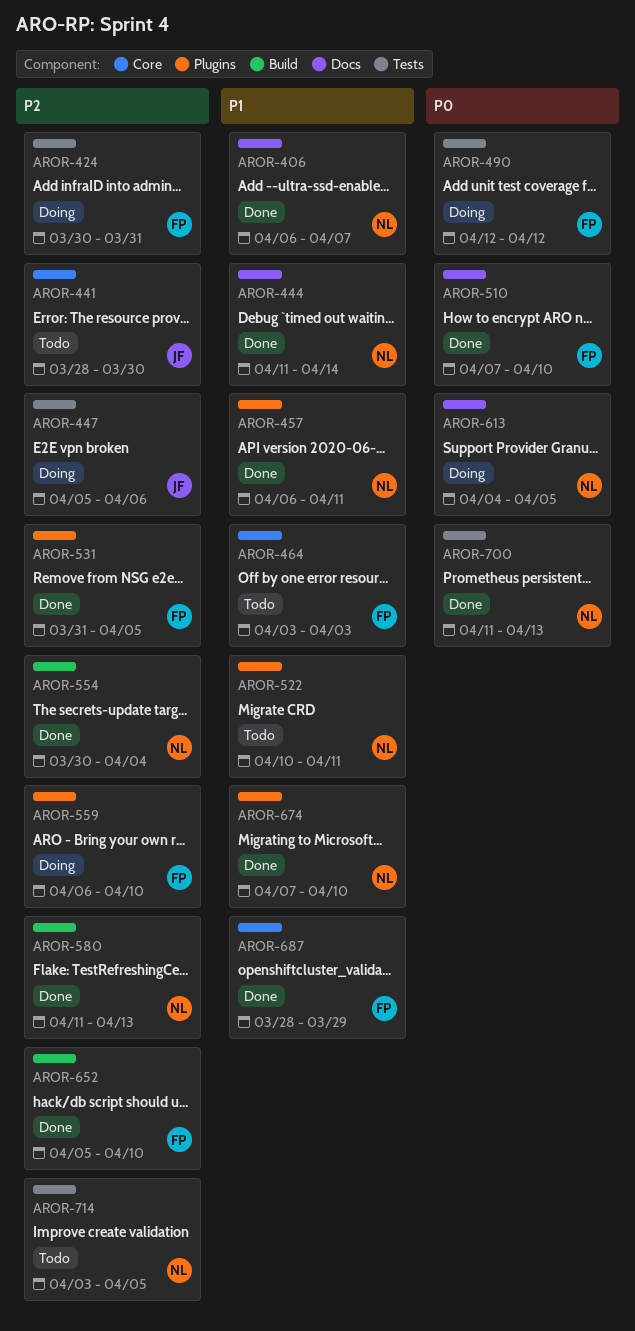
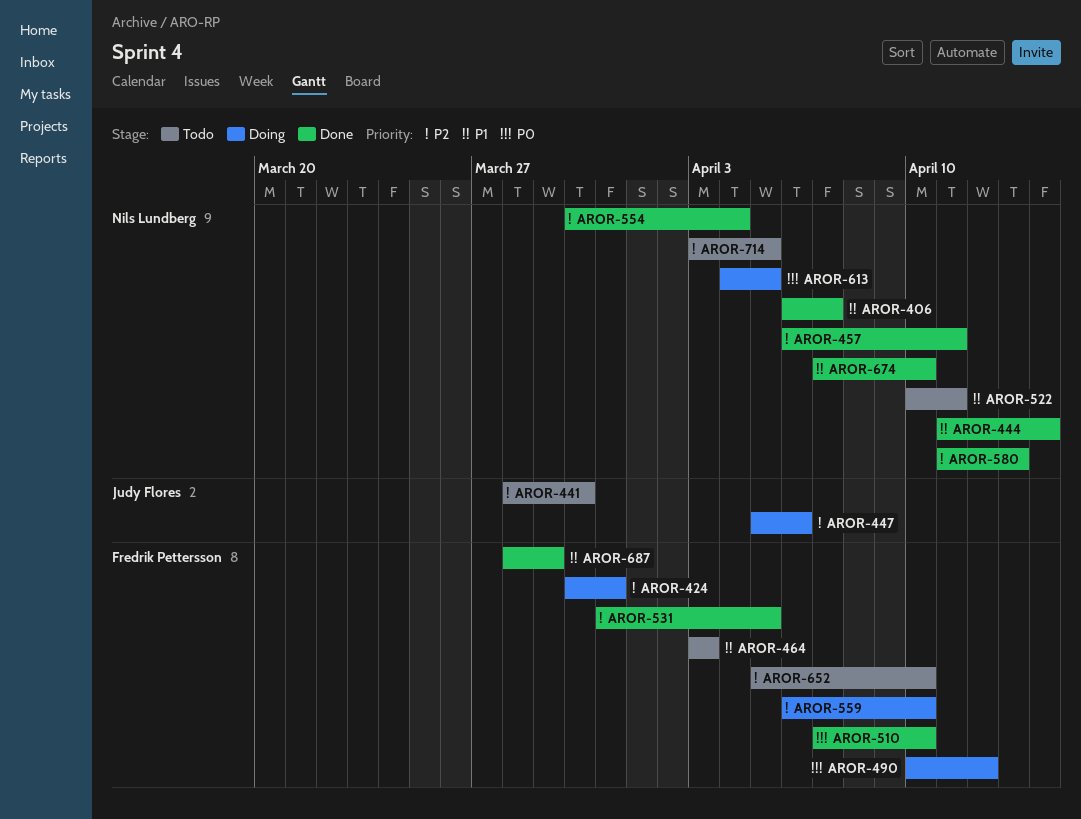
AROR-457, priority: P1 -> P2
AROR-490, start: Apr 12 -> Apr 10
AROR-652, status: Done -> Todo
AROR-700: present -> none

